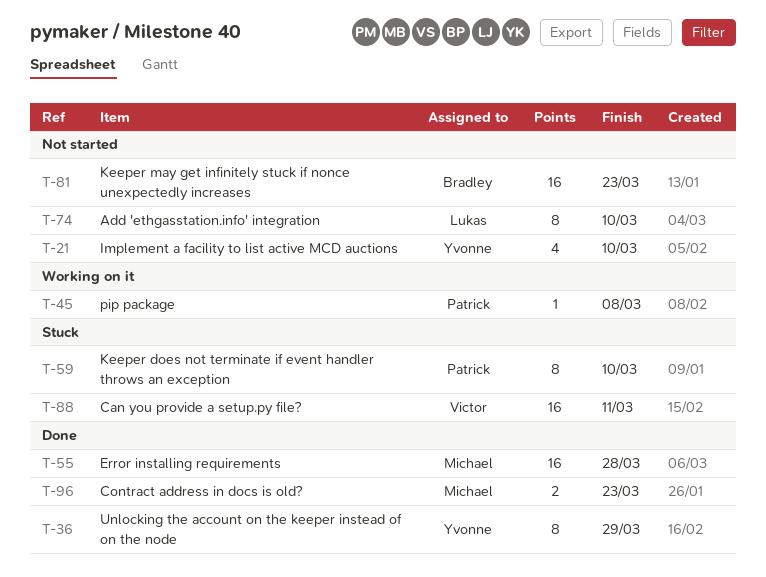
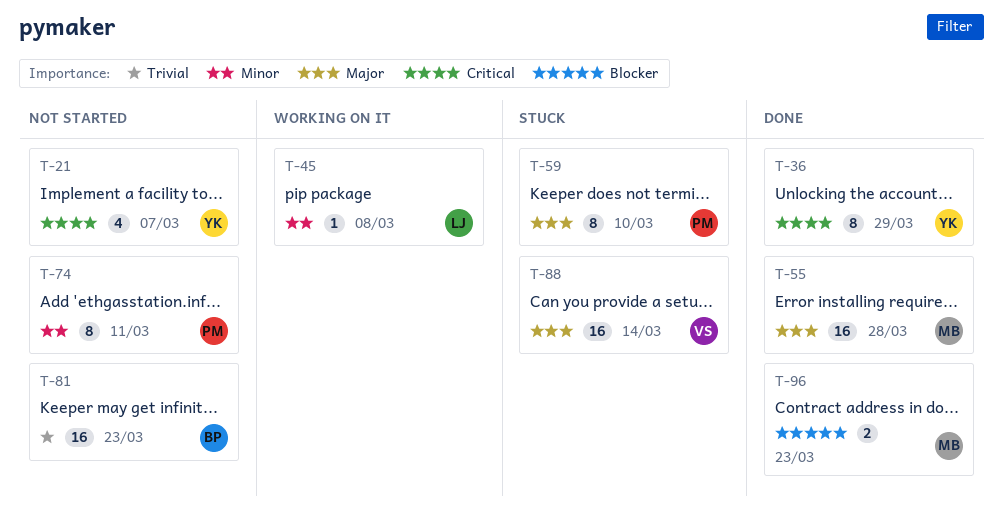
T-21, due: Mar 10 -> Mar 7
T-45, owner: Patrick -> Lukas
T-74, owner: Lukas -> Patrick
T-74, due: Mar 10 -> Mar 11
T-88, due: Mar 11 -> Mar 14

